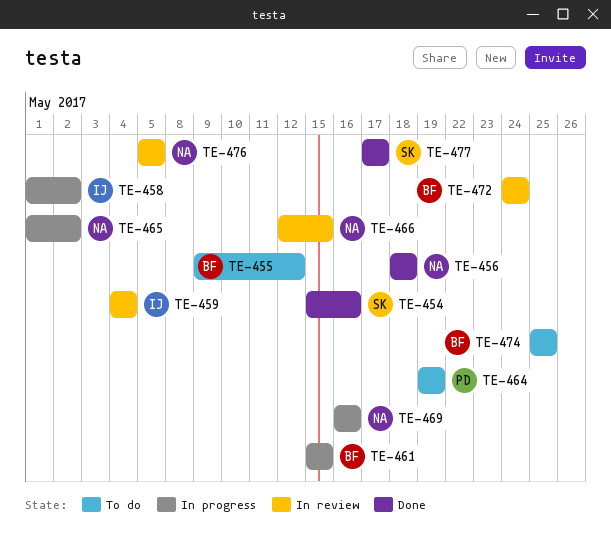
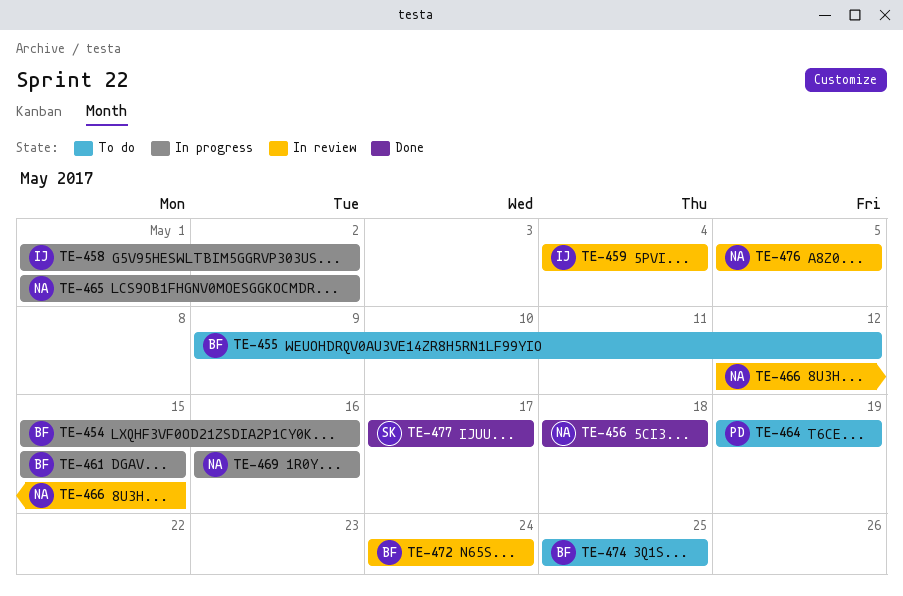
TE-454, status: Done -> In progress
TE-454, owner: SK -> BF

